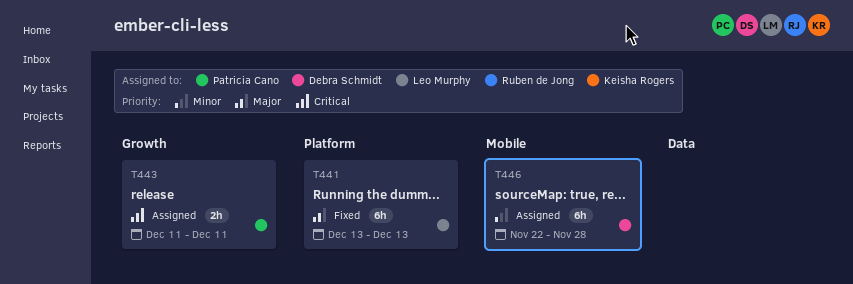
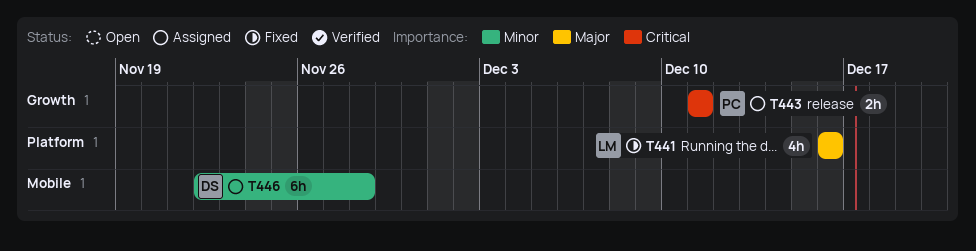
T441, estimate: 6h -> 4h
T441, start: Dec 13 -> Dec 16
T441, due: Dec 13 -> Dec 16

